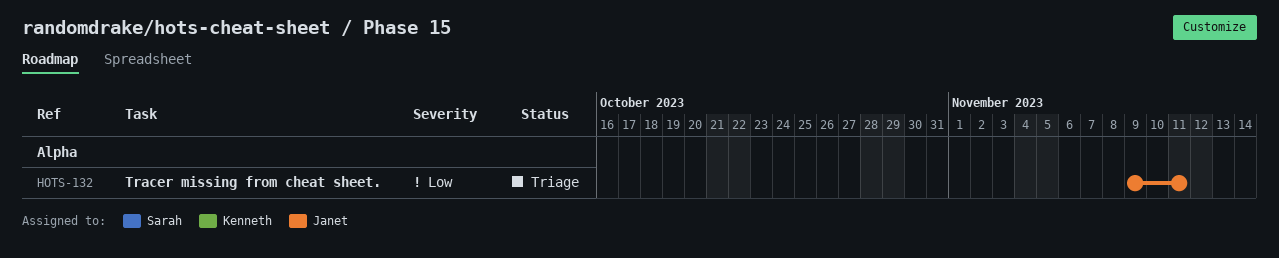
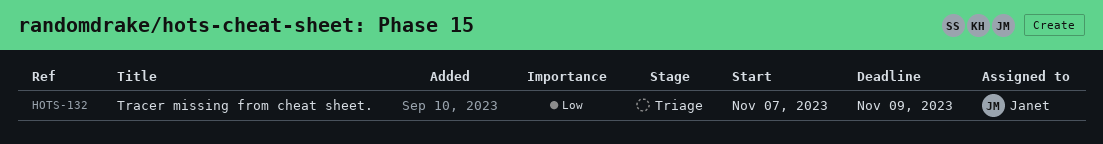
HOTS-132, start: Nov 9 -> Nov 7
HOTS-132, due: Nov 11 -> Nov 9

